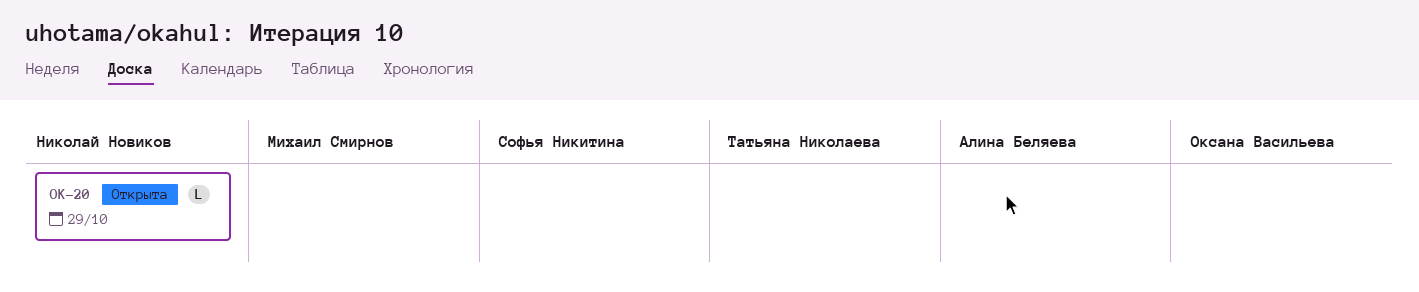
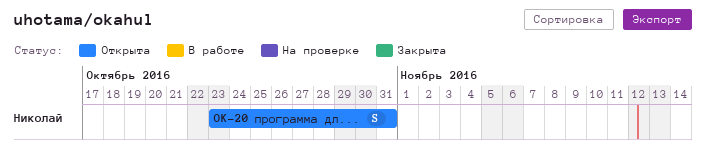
OK-20, estimate: L -> S
OK-20, due: Oct 29 -> Oct 31

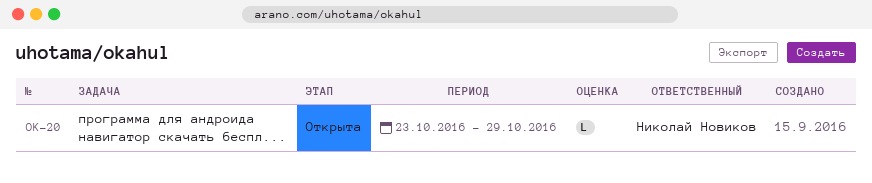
OK-20, estimate: S -> L
OK-20, due: Oct 31 -> Oct 29

